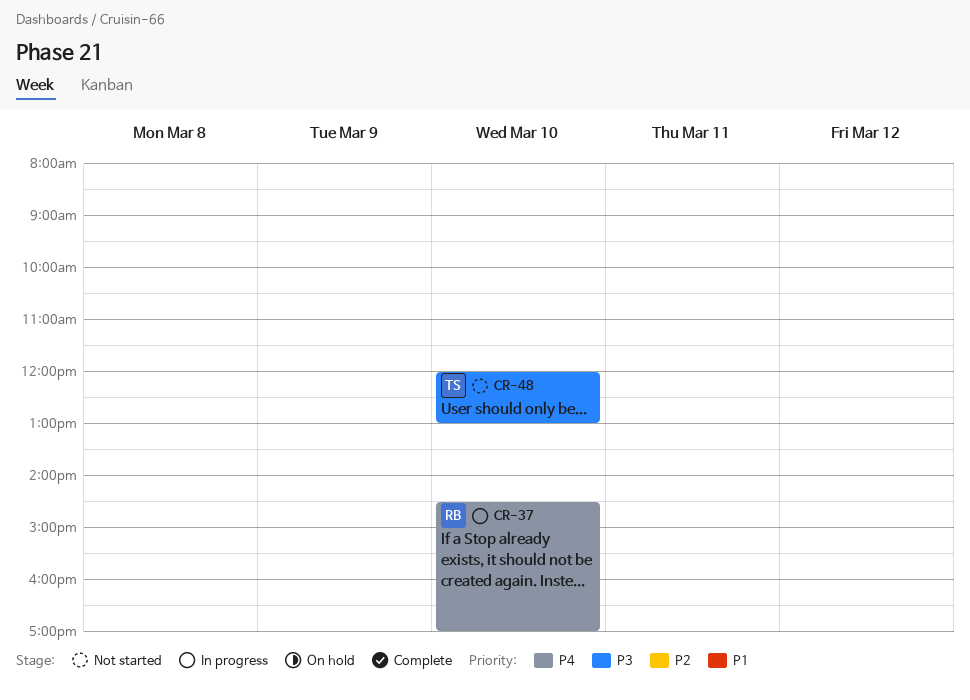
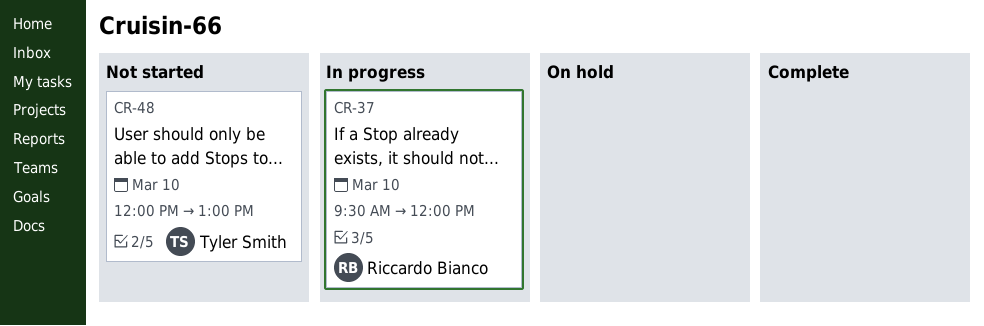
CR-37, begins: 14:30 -> 09:30
CR-37, ends: 17:00 -> 12:00

